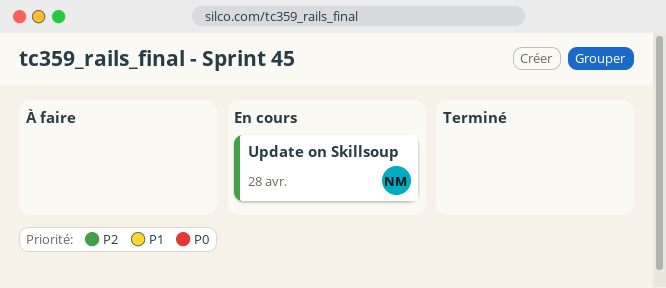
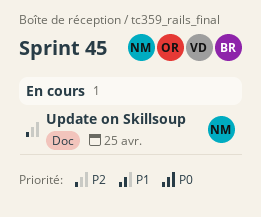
Update on Skillsoup, due: Apr 28 -> Apr 25

